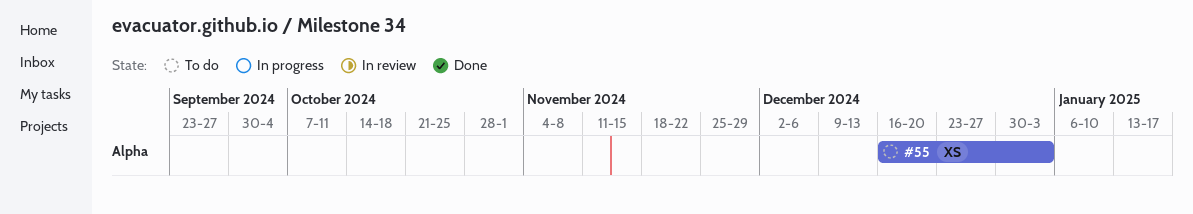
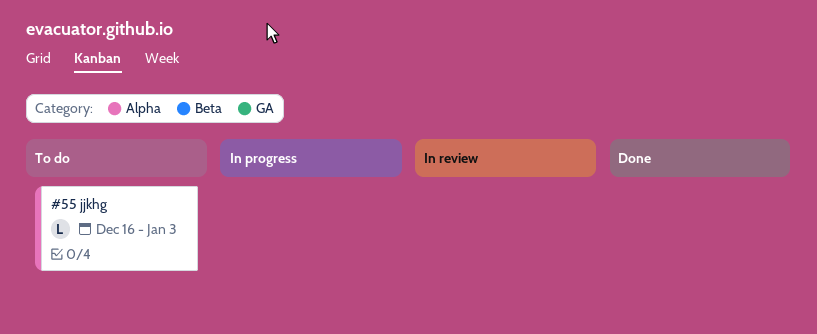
#55, estimate: XS -> L

